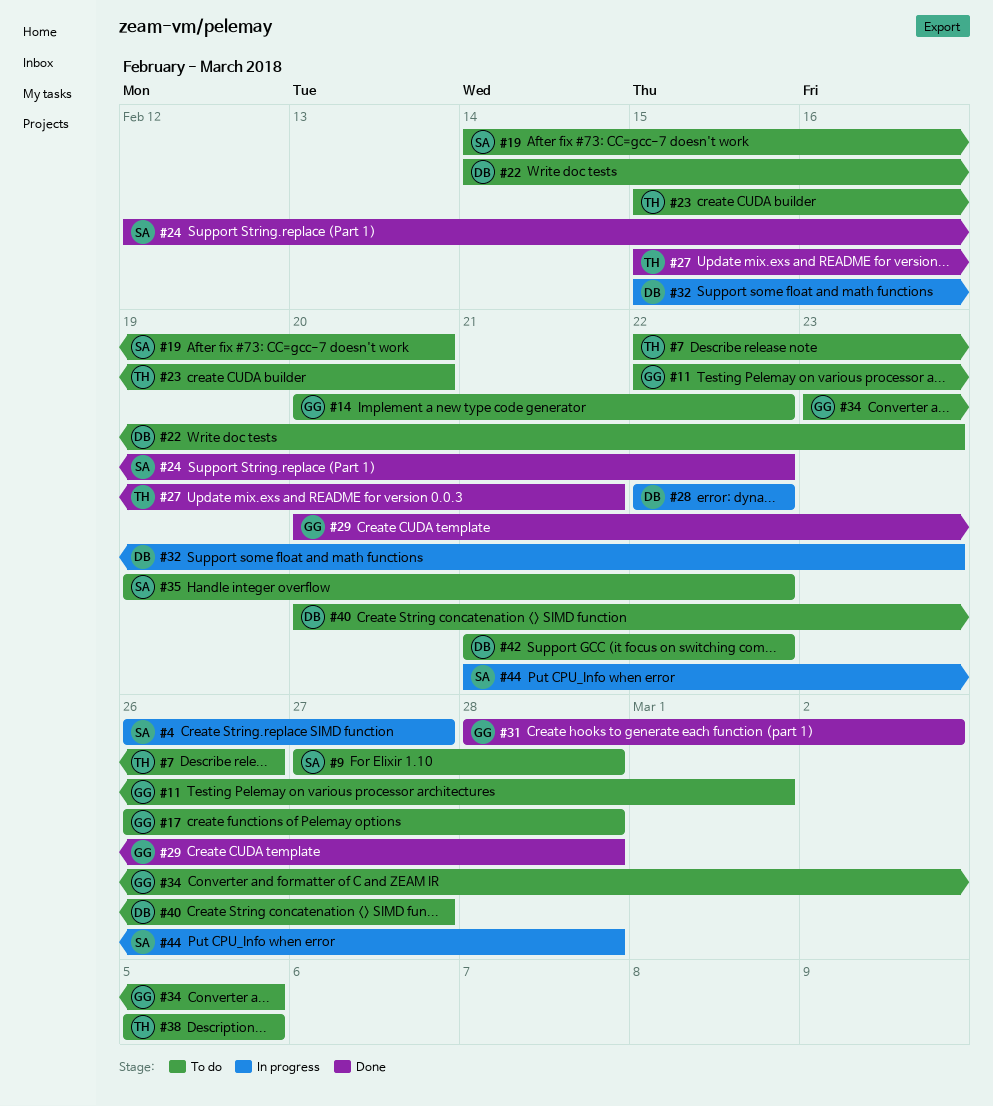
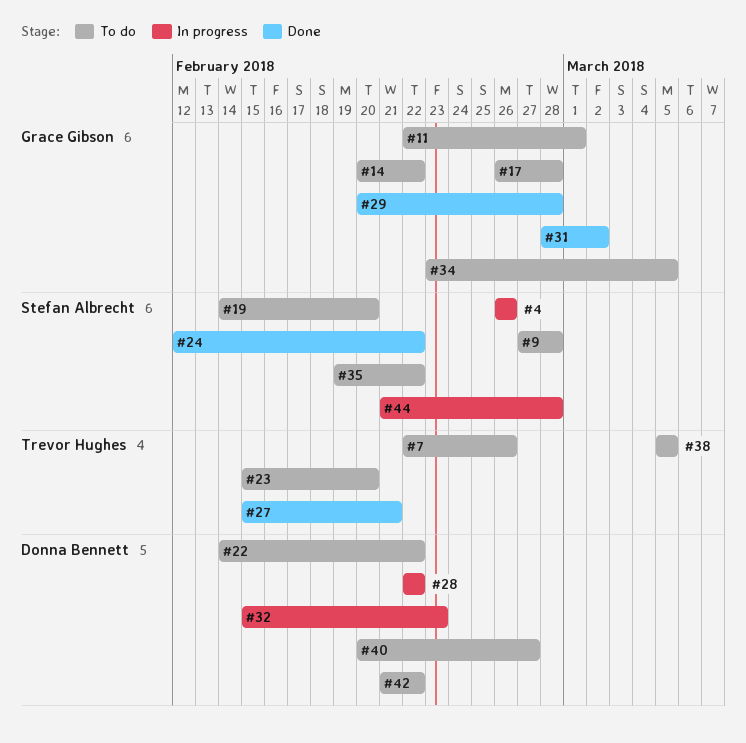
#4, due: Feb 27 -> Feb 26
#22, due: Feb 23 -> Feb 22

